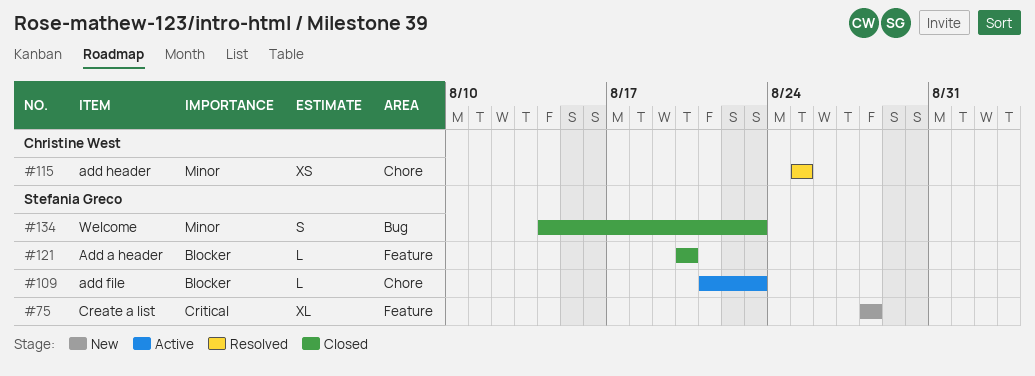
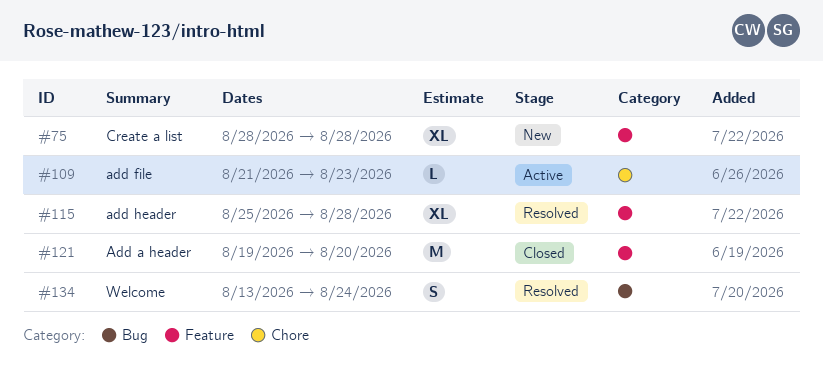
#115, label: Chore -> Feature
#115, estimate: XS -> XL
#115, due: Aug 25 -> Aug 28
#121, estimate: L -> M
#121, start: Aug 20 -> Aug 19
#134, status: Closed -> Resolved
#134, start: Aug 14 -> Aug 13
#134, due: Aug 23 -> Aug 24

